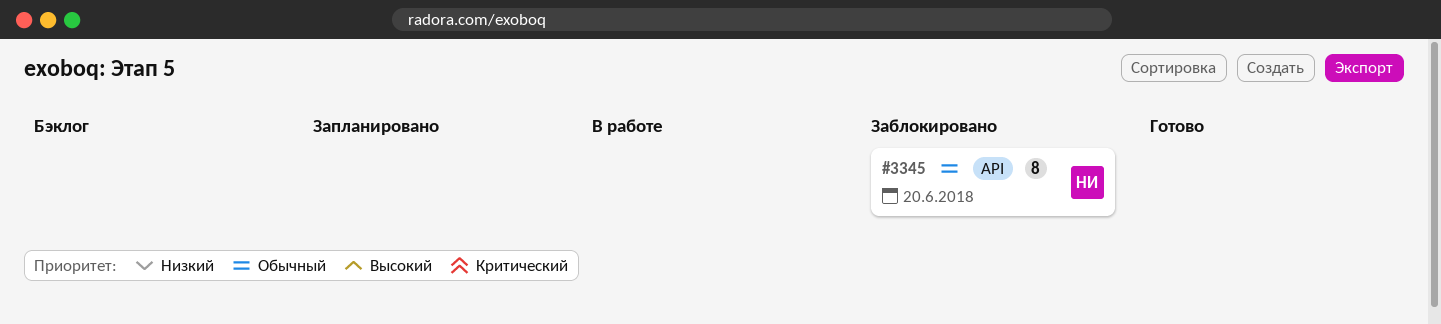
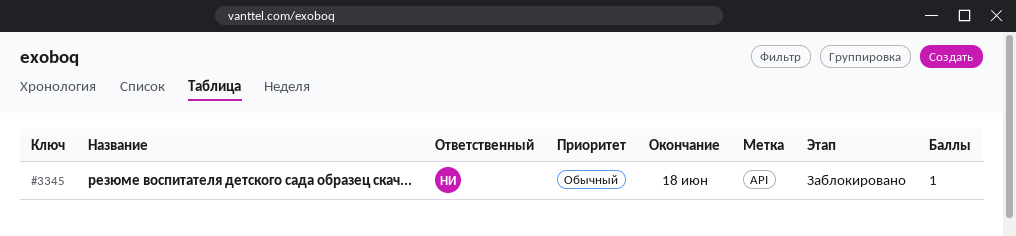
#3345, estimate: 8 -> 1
#3345, due: Jun 20 -> Jun 18

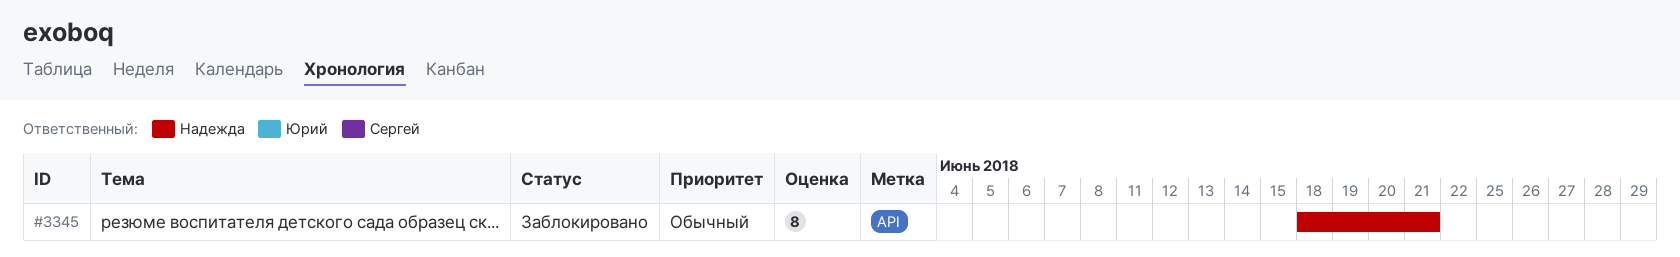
#3345, estimate: 1 -> 8
#3345, due: Jun 18 -> Jun 21

